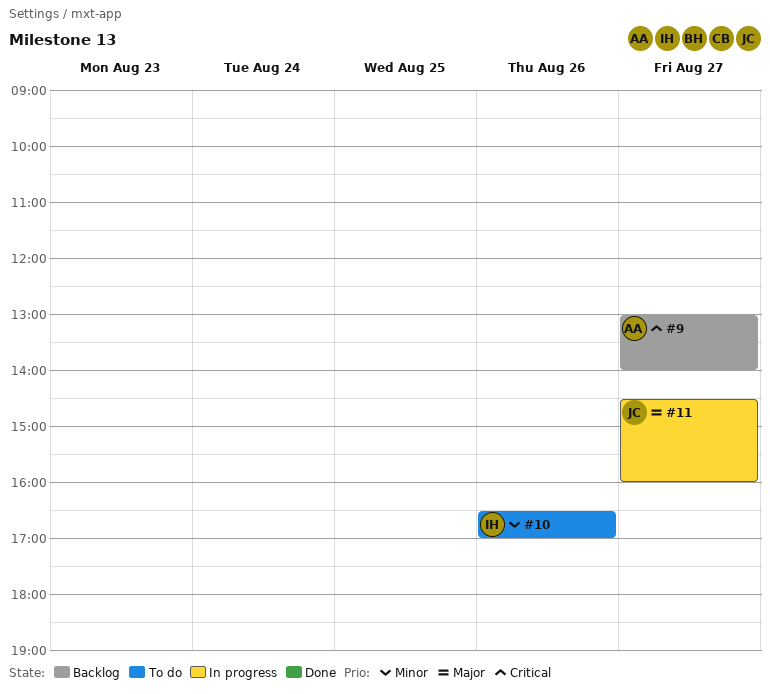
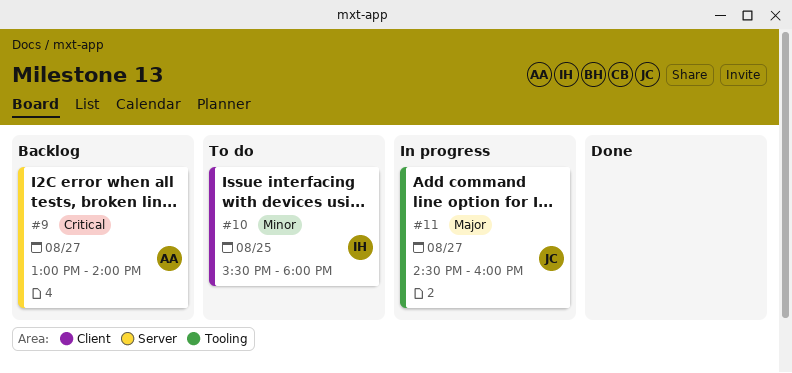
#10, day: Aug 26 -> Aug 25
#10, begins: 16:30 -> 15:30
#10, ends: 17:00 -> 18:00

